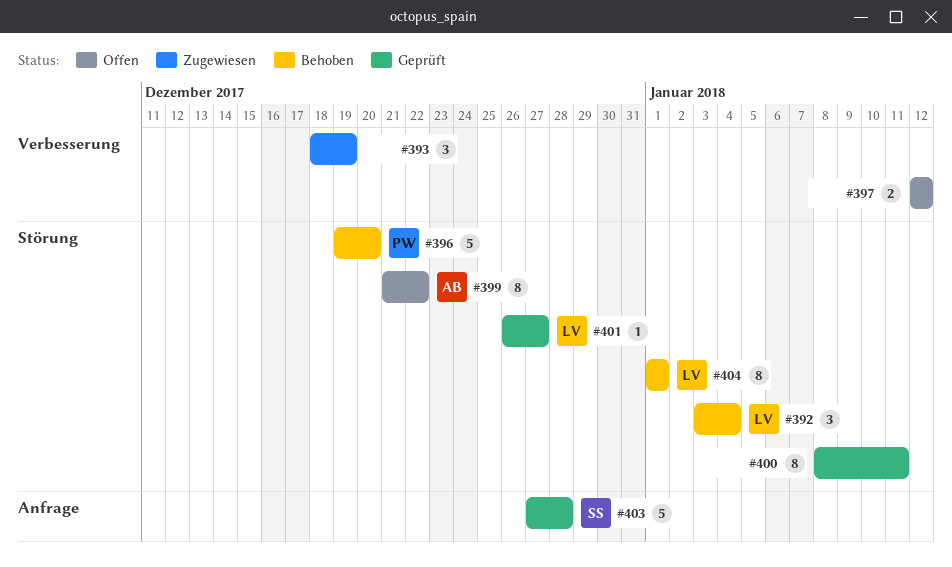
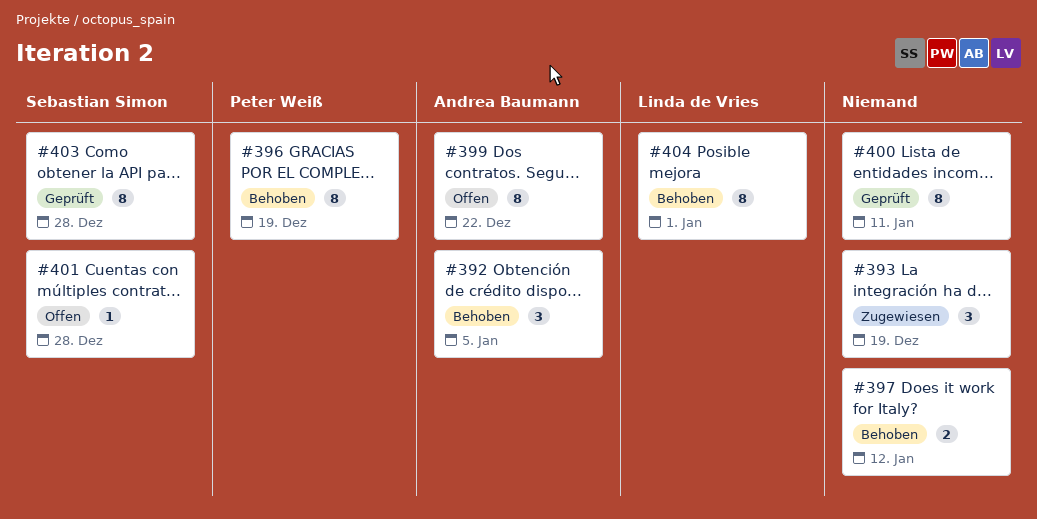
#392, owner: Linda de Vries -> Andrea Baumann
#392, due: Jan 4 -> Jan 5
#396, estimate: 5 -> 8
#396, due: Dec 20 -> Dec 19
#397, status: Offen -> Behoben
#401, status: Geprüft -> Offen
#401, owner: Linda de Vries -> Sebastian Simon
#401, due: Dec 27 -> Dec 28
#403, estimate: 5 -> 8

